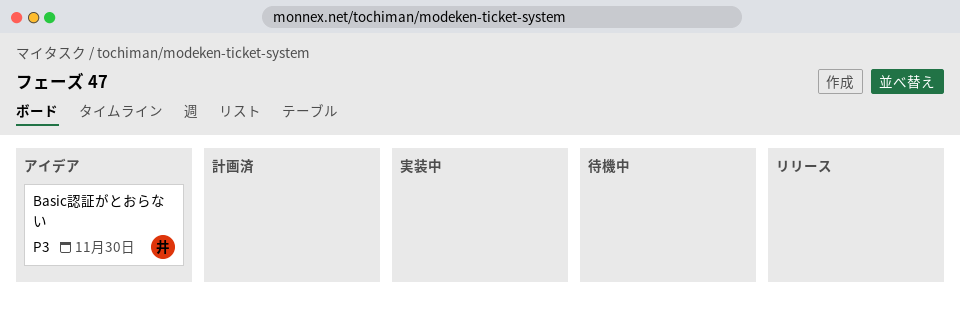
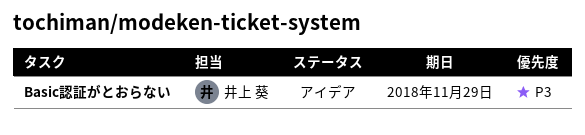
Basic認証がとおらない, due: Nov 30 -> Nov 29

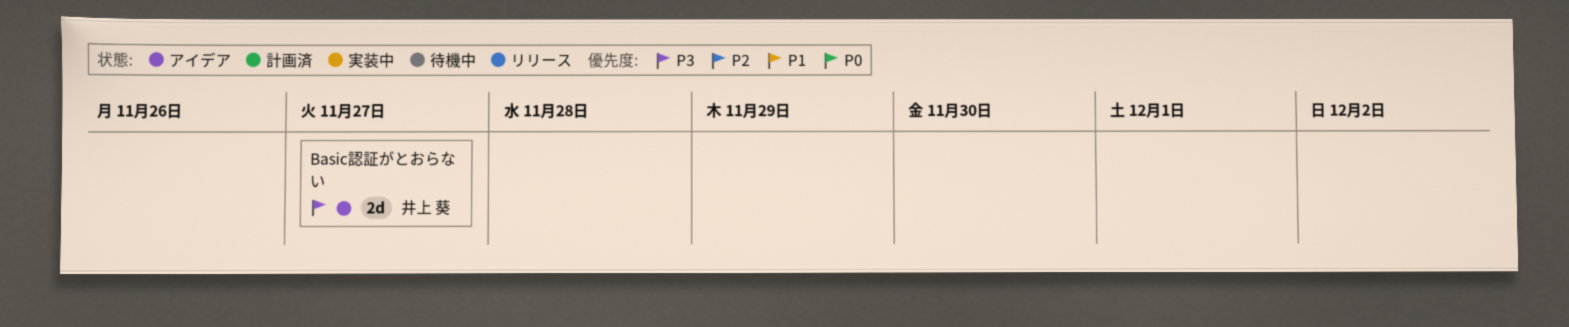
Basic認証がとおらない, due: Nov 29 -> Nov 27

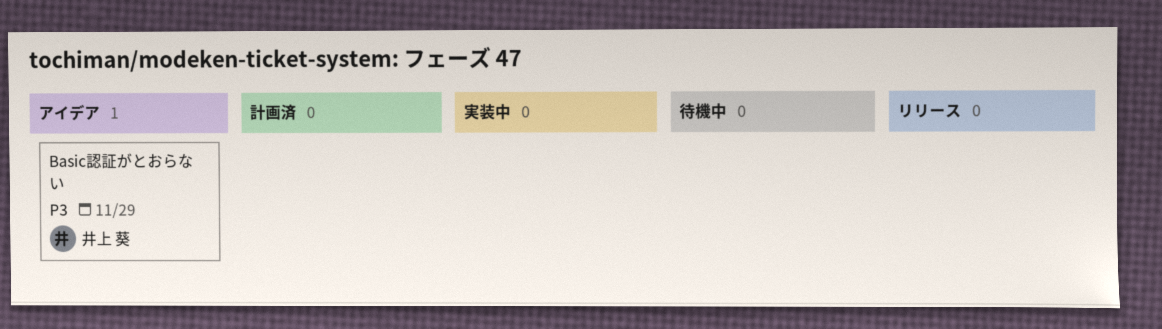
Basic認証がとおらない, due: Nov 27 -> Nov 29

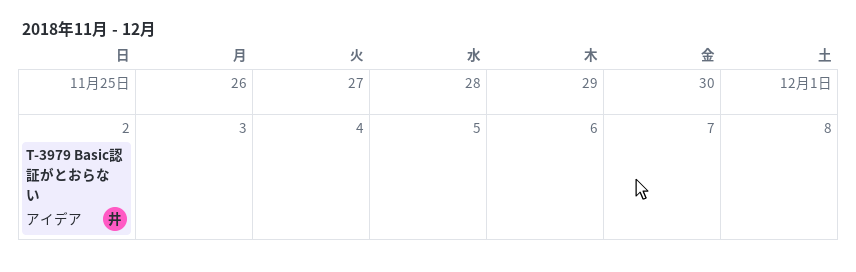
Basic認証がとおらない, due: Nov 29 -> Dec 2

